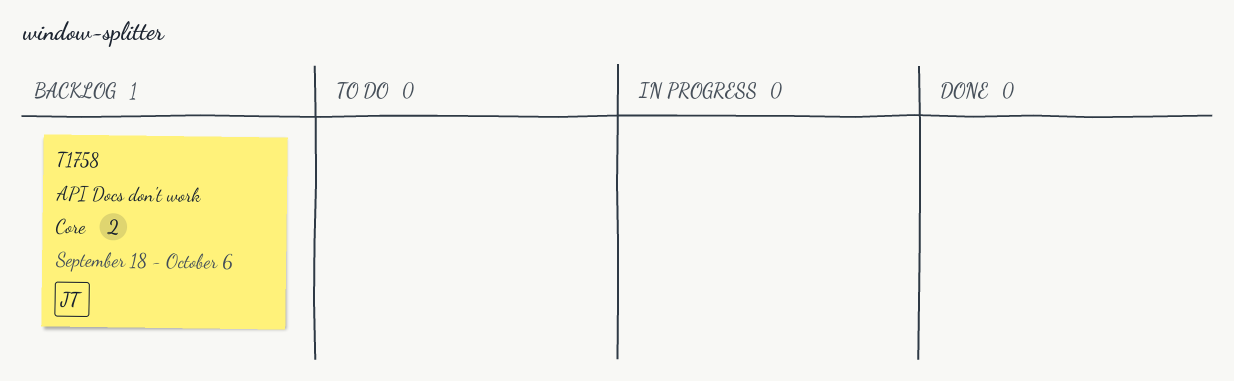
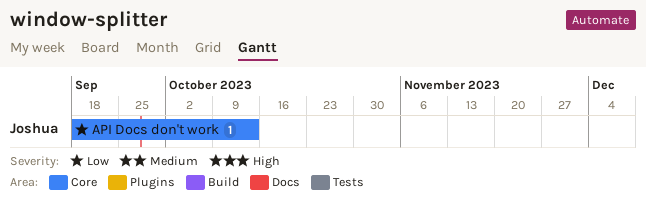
API Docs don't work, estimate: 2 -> 1
API Docs don't work, due: Oct 6 -> Oct 13

